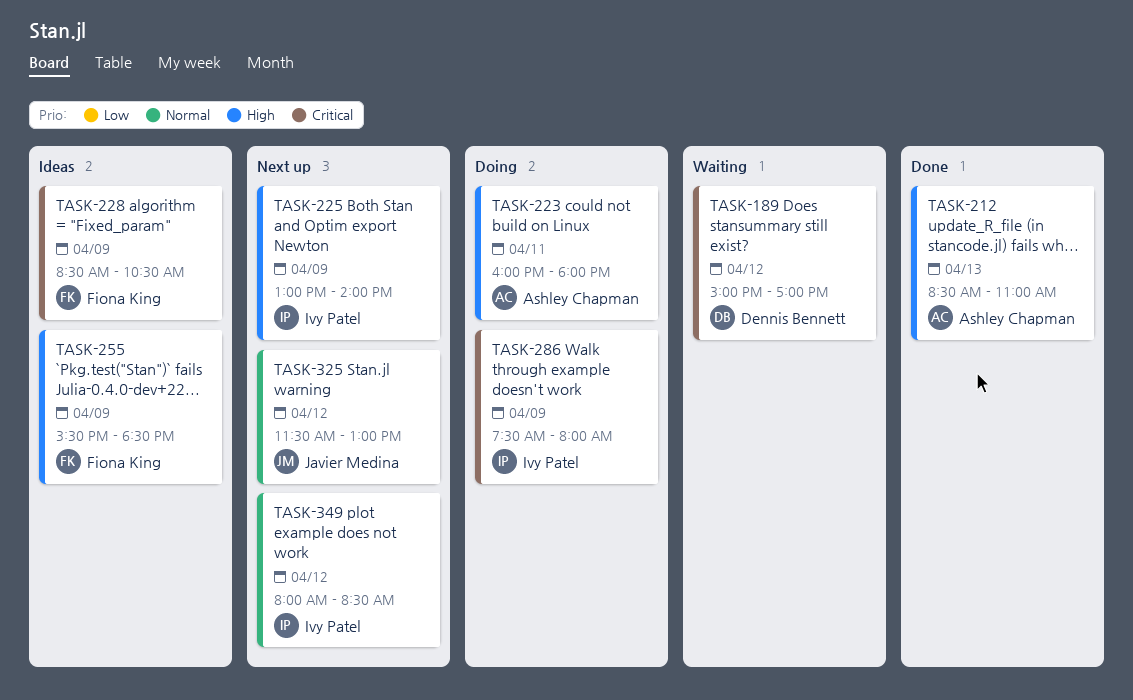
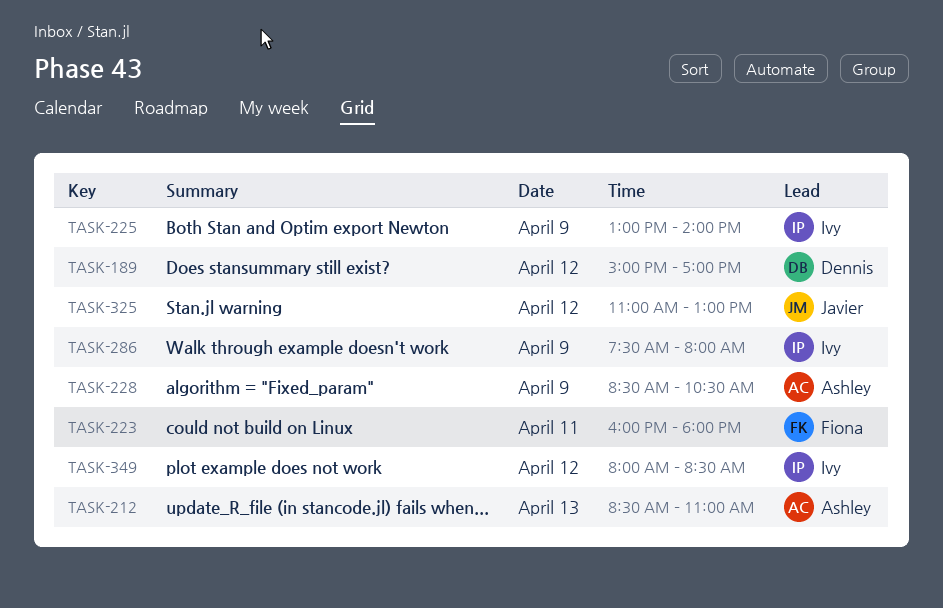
TASK-223, owner: Ashley Chapman -> Fiona King
TASK-228, owner: Fiona King -> Ashley Chapman
TASK-255: present -> none
TASK-325, begins: 11:30 -> 11:00

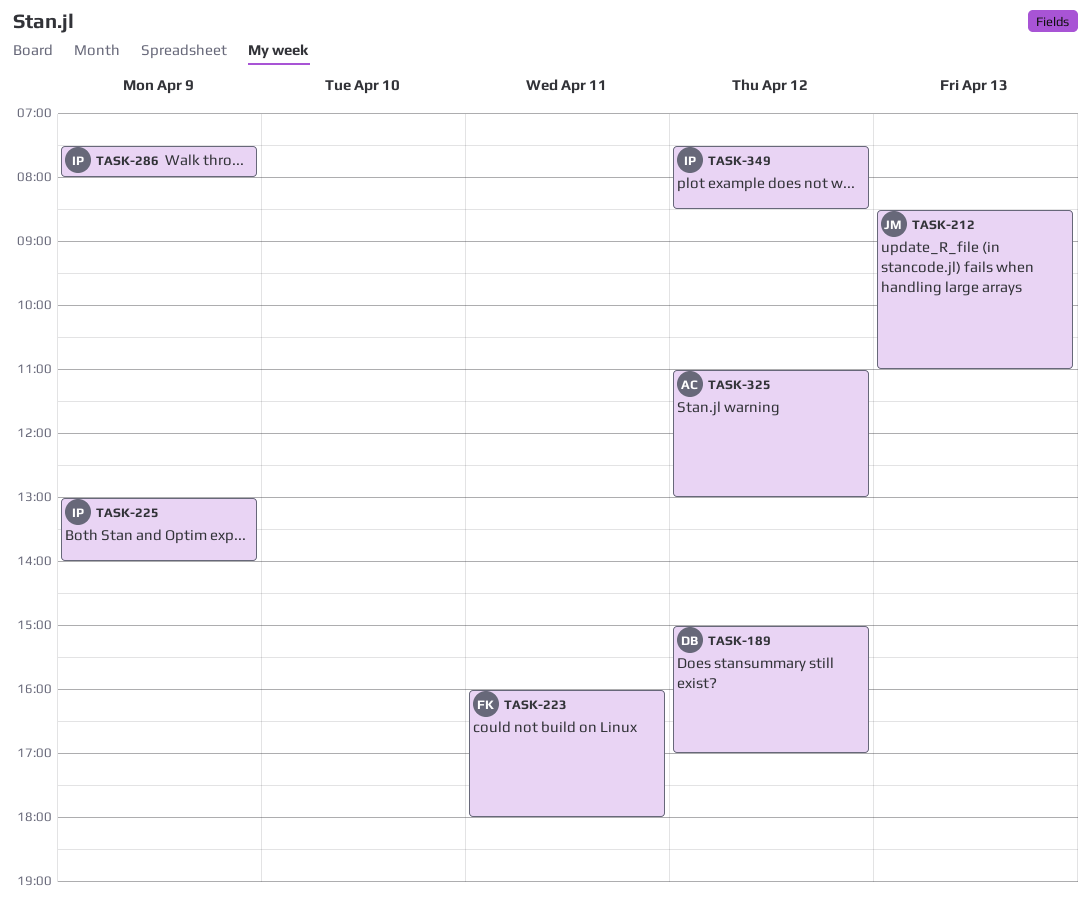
TASK-212, owner: Ashley -> Javier
TASK-228: present -> none
TASK-325, owner: Javier -> Ashley
TASK-349, begins: 08:00 -> 07:30

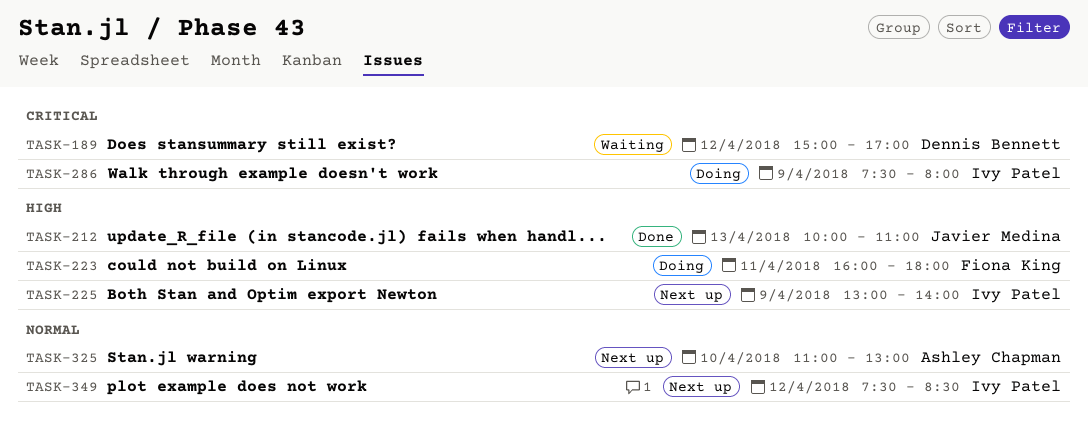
TASK-212, begins: 08:30 -> 10:00
TASK-325, day: Apr 12 -> Apr 10

